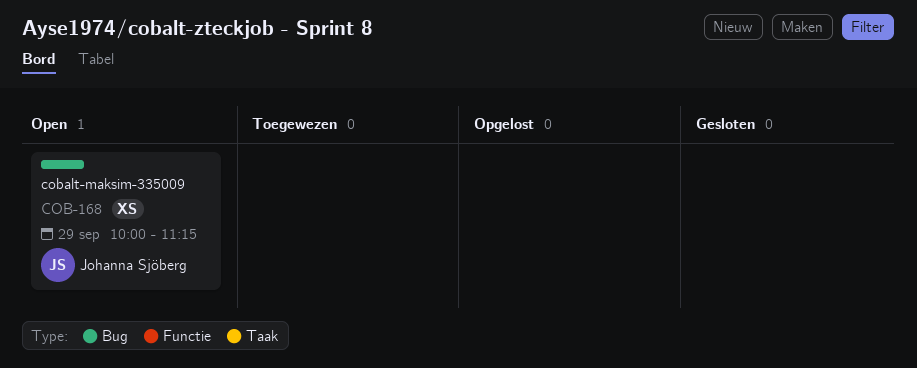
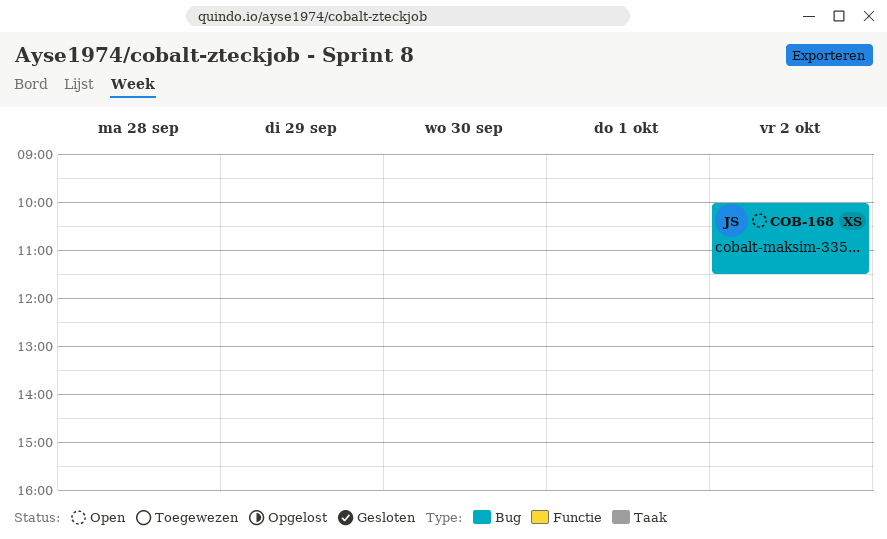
COB-168, day: Sep 29 -> Oct 2
COB-168, ends: 11:15 -> 11:30

